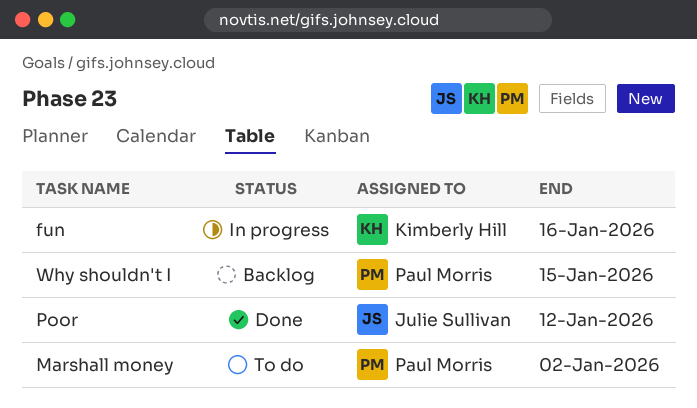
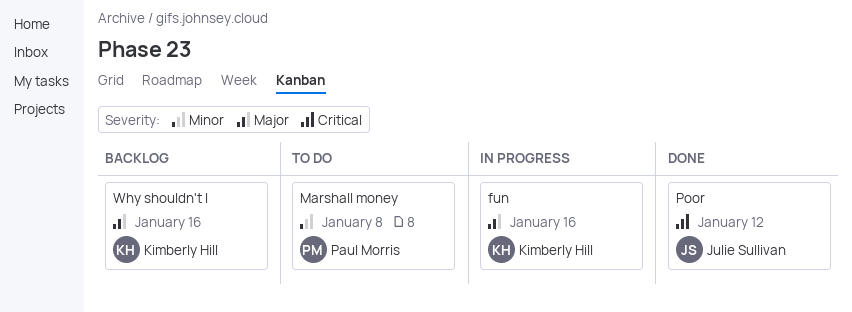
Marshall money, due: Jan 2 -> Jan 8
Why shouldn't I, owner: Paul Morris -> Kimberly Hill
Why shouldn't I, due: Jan 15 -> Jan 16

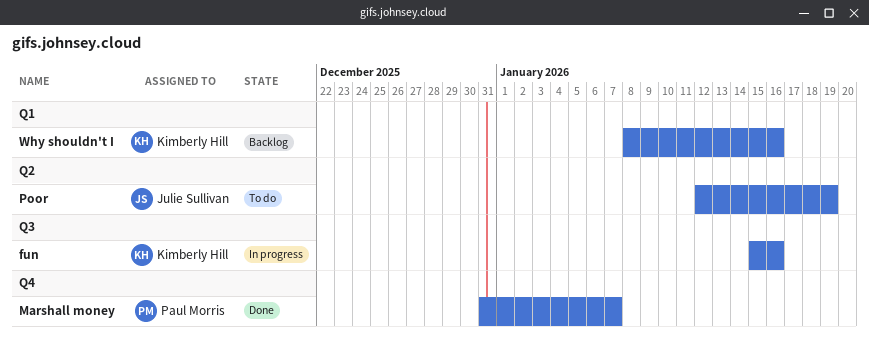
Marshall money, status: To do -> Done
Marshall money, due: Jan 8 -> Jan 7
Poor, status: Done -> To do
Poor, due: Jan 12 -> Jan 19

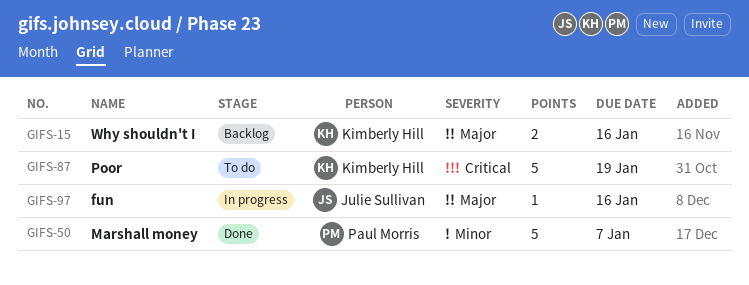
fun, owner: Kimberly Hill -> Julie Sullivan
Poor, owner: Julie Sullivan -> Kimberly Hill

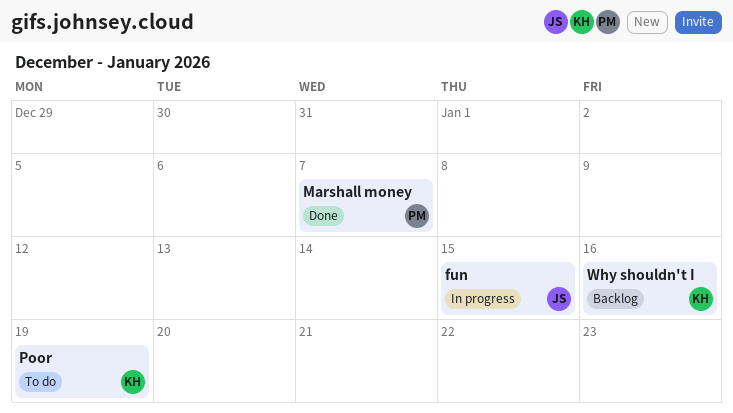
fun, due: Jan 16 -> Jan 15

